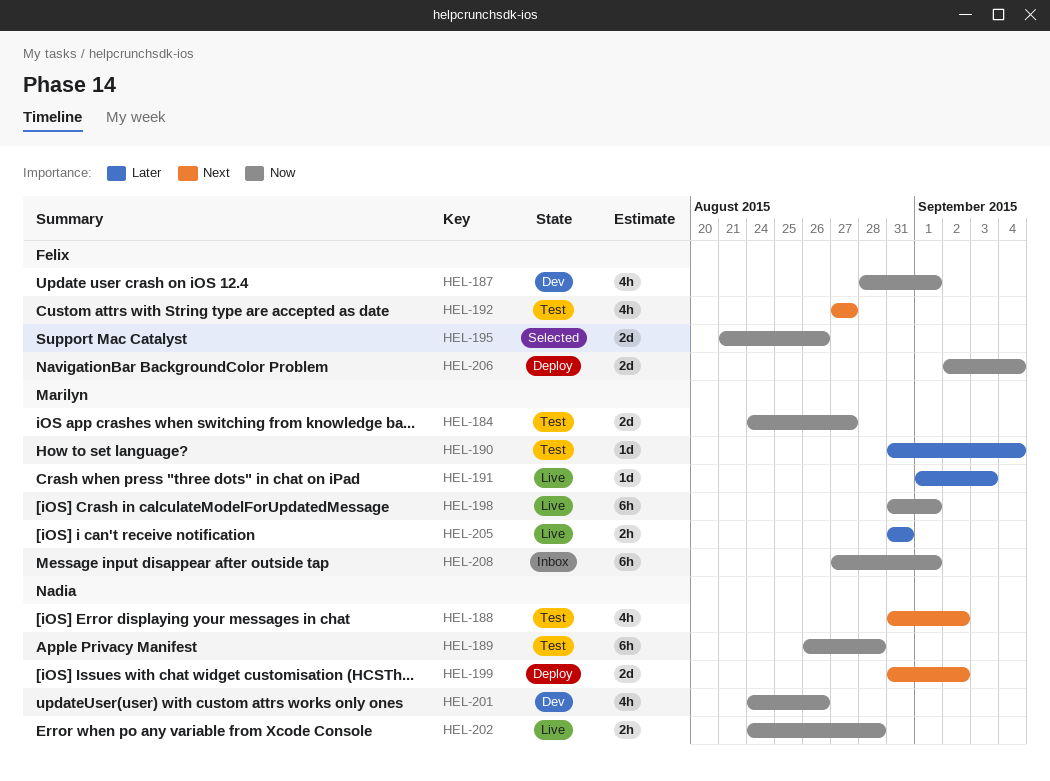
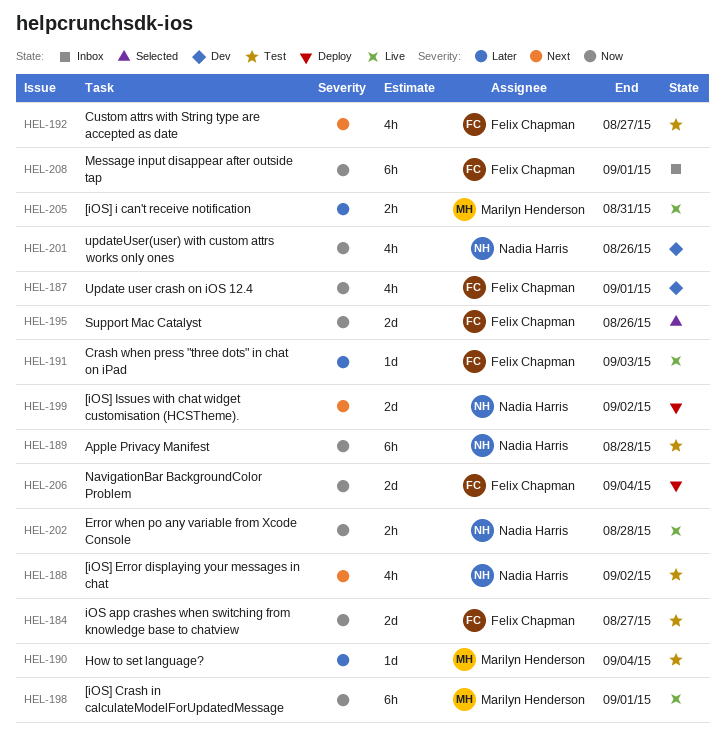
HEL-184, owner: Marilyn Henderson -> Felix Chapman
HEL-191, owner: Marilyn Henderson -> Felix Chapman
HEL-208, owner: Marilyn Henderson -> Felix Chapman

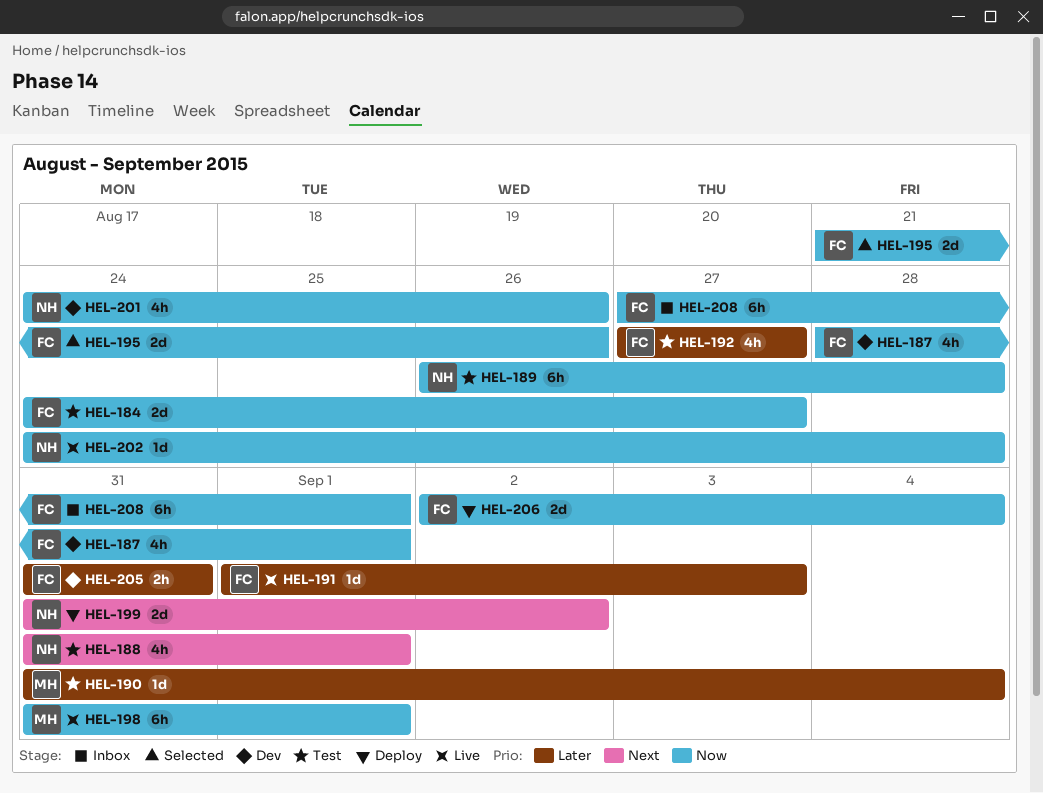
HEL-188, due: Sep 2 -> Sep 1
HEL-192, priority: Next -> Later
HEL-202, estimate: 2h -> 1d
HEL-205, status: Live -> Dev
HEL-205, owner: Marilyn Henderson -> Felix Chapman

